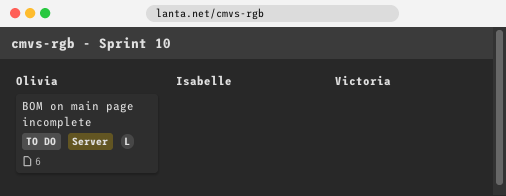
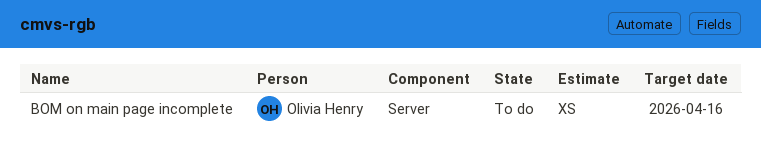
BOM on main page incomplete, estimate: L -> XS

